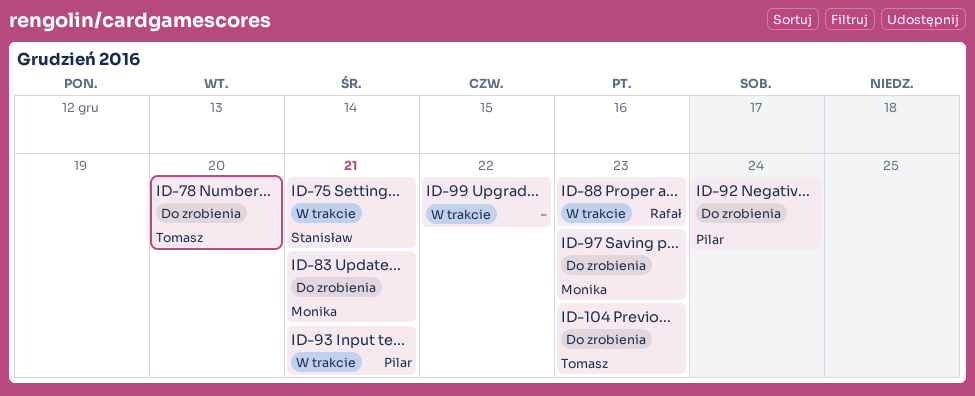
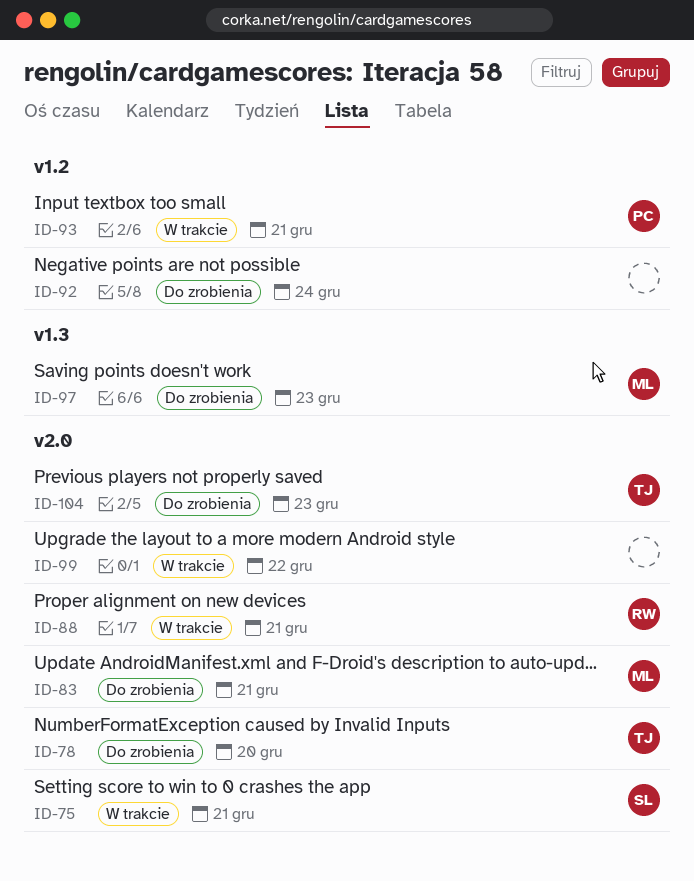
ID-88, due: Dec 23 -> Dec 21
ID-92, owner: Pilar -> none

